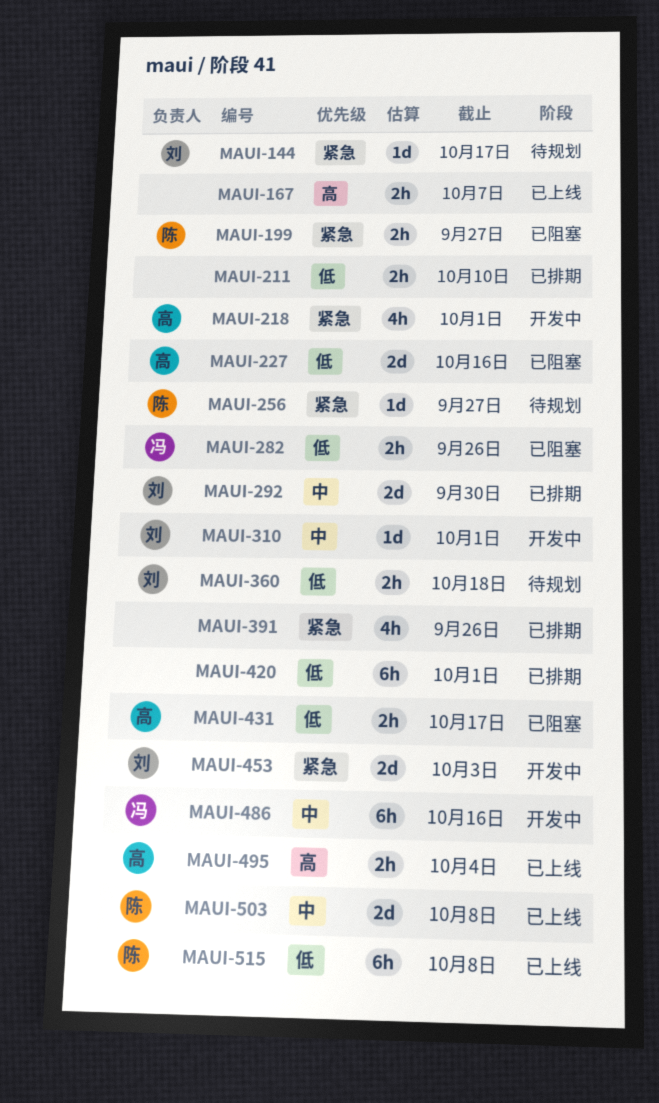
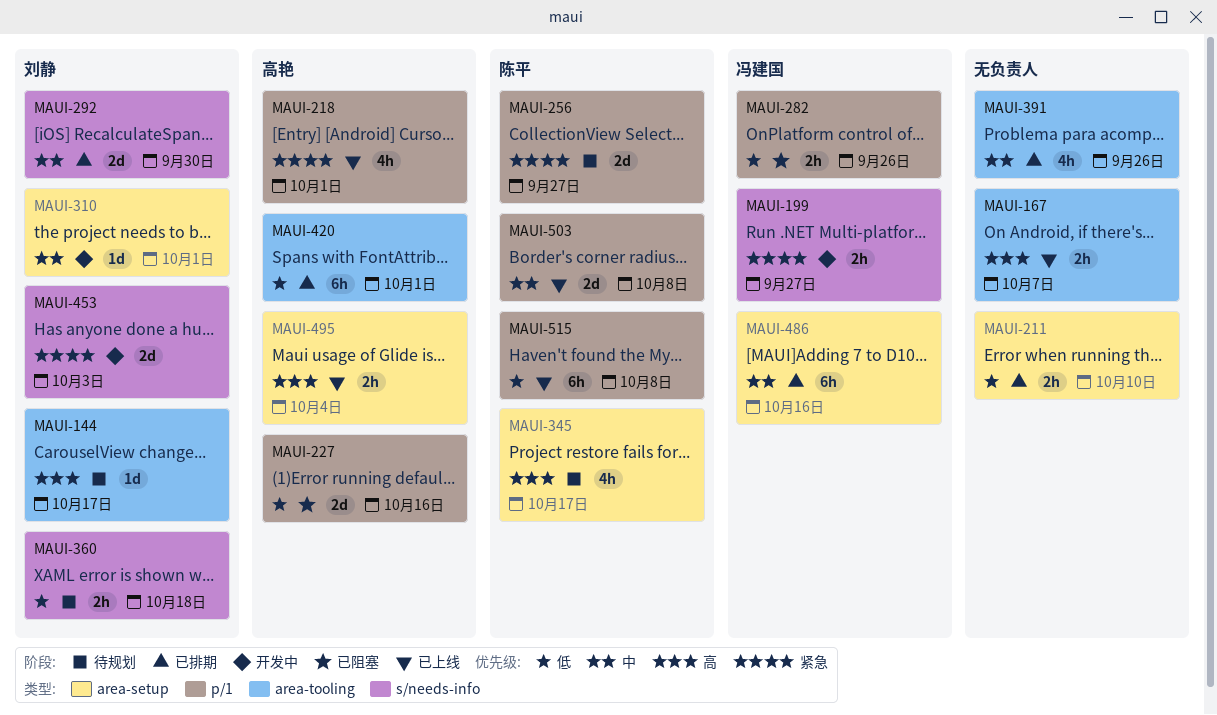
MAUI-144, priority: 紧急 -> 高
MAUI-199, status: 已阻塞 -> 开发中
MAUI-199, owner: 陈平 -> 冯建国
MAUI-218, status: 开发中 -> 已上线
MAUI-256, estimate: 1d -> 2d
MAUI-345: none -> present
MAUI-391, priority: 紧急 -> 中
MAUI-420, owner: none -> 高艳
MAUI-431: present -> none
MAUI-486, status: 开发中 -> 已排期

